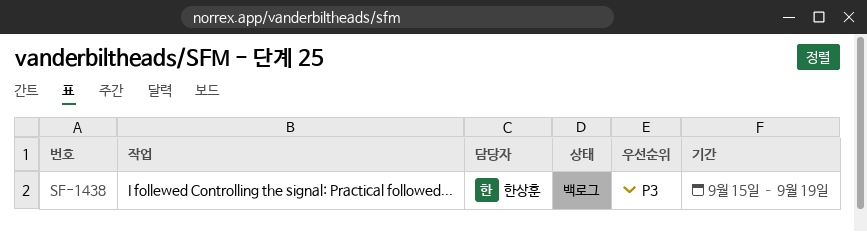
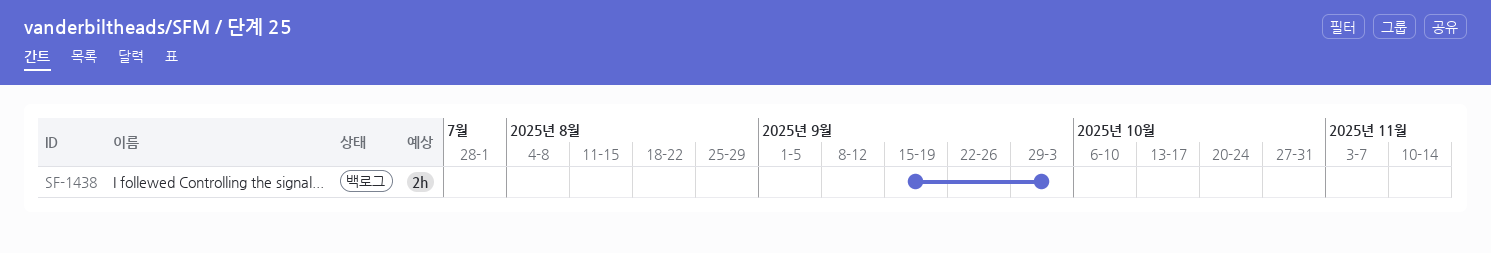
SF-1438, due: Sep 19 -> Oct 3

